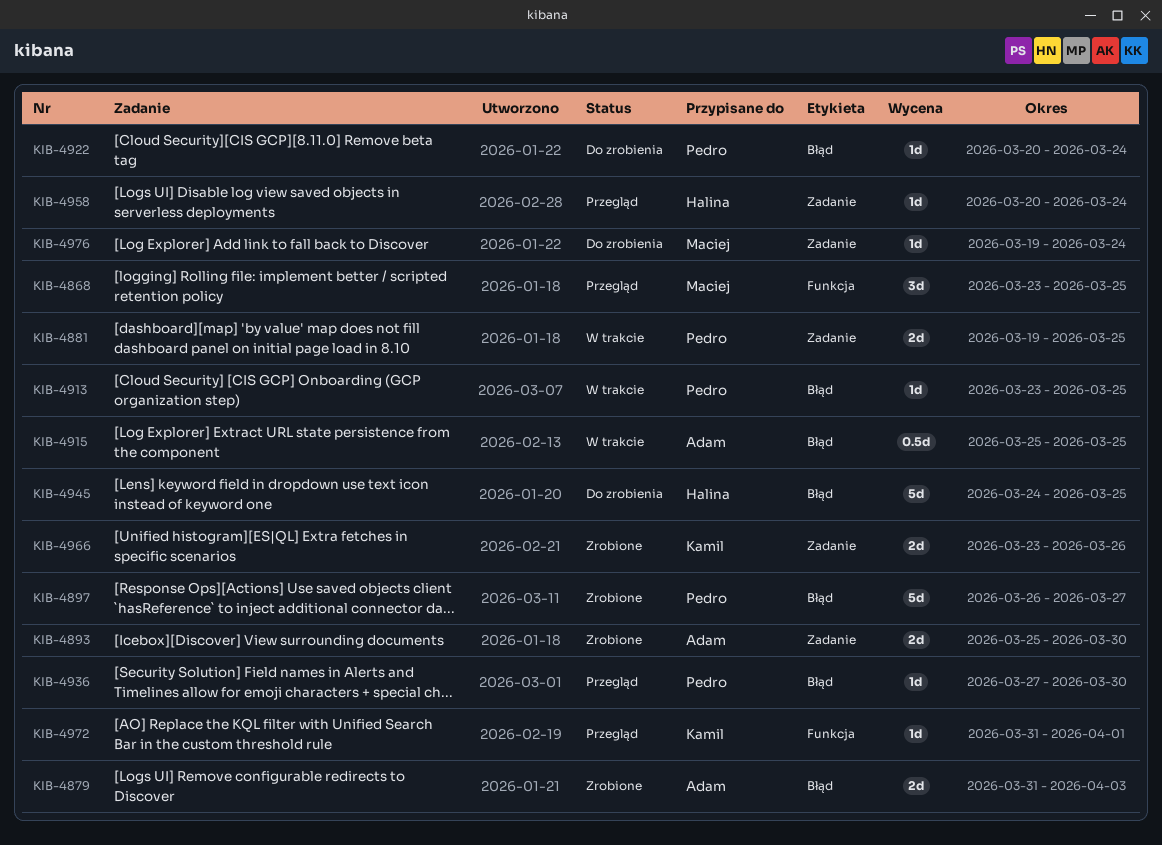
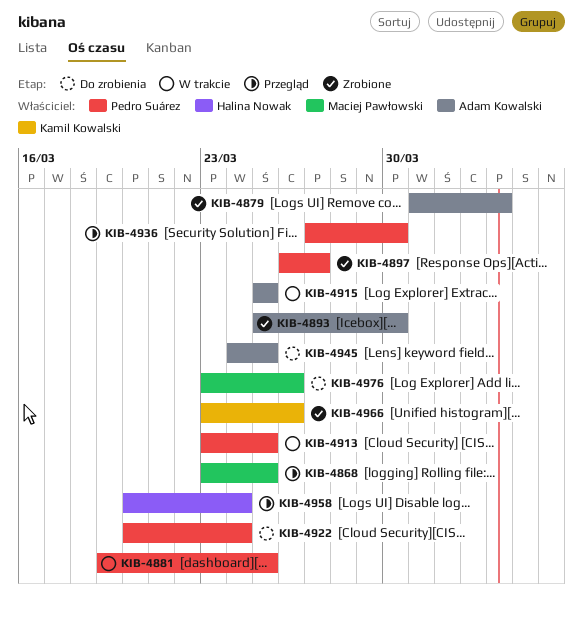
KIB-4945, owner: Halina Nowak -> Adam Kowalski
KIB-4972: present -> none
KIB-4976, start: Mar 19 -> Mar 23
KIB-4976, due: Mar 24 -> Mar 26

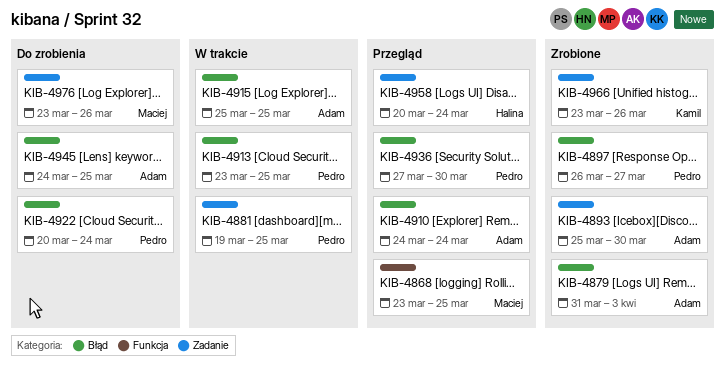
KIB-4910: none -> present

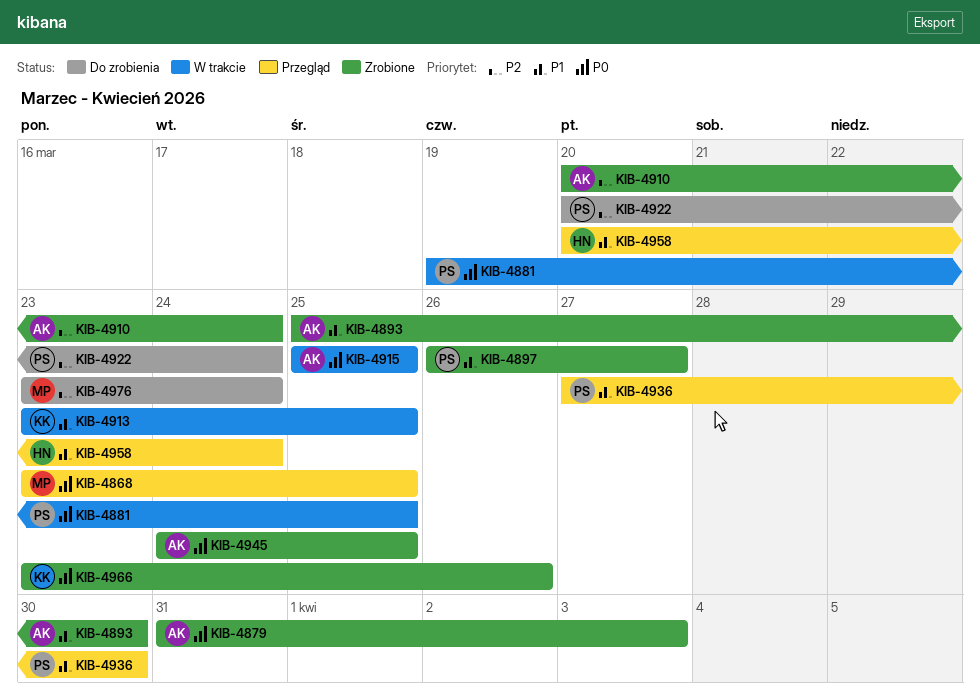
KIB-4910, status: Przegląd -> Zrobione
KIB-4910, start: Mar 24 -> Mar 20
KIB-4913, owner: Pedro -> Kamil
KIB-4945, status: Do zrobienia -> Zrobione
KIB-4976, due: Mar 26 -> Mar 24

